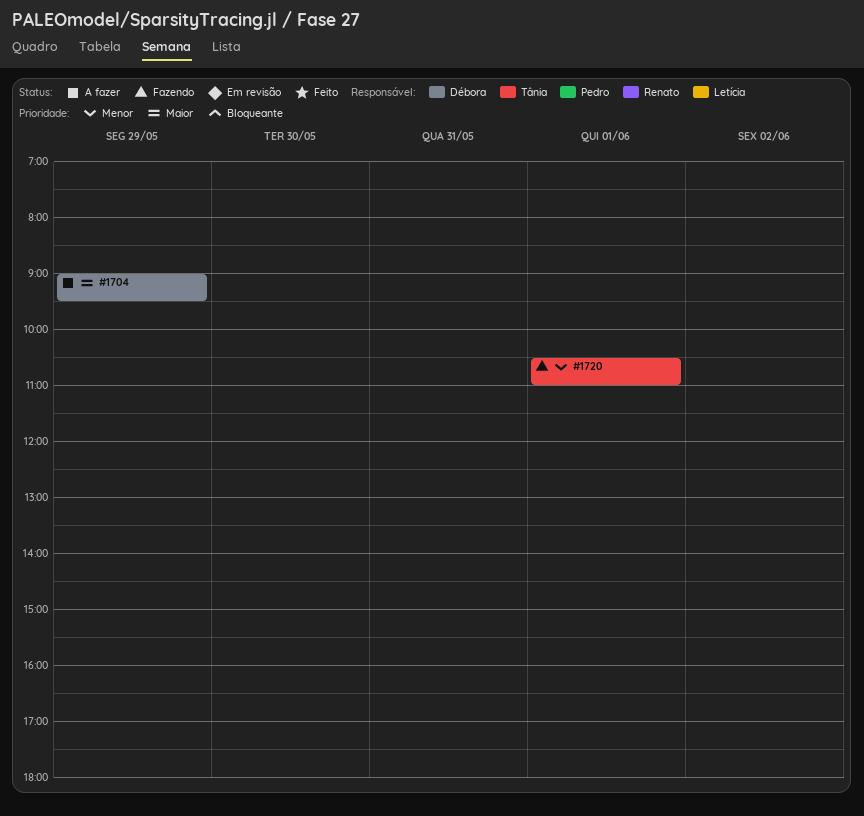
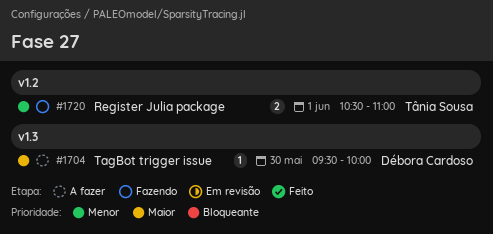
#1704, day: May 29 -> May 30
#1704, begins: 09:00 -> 09:30
#1704, ends: 09:30 -> 10:00

